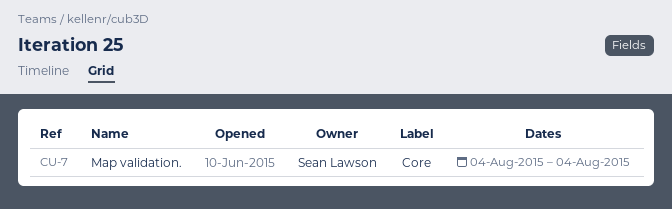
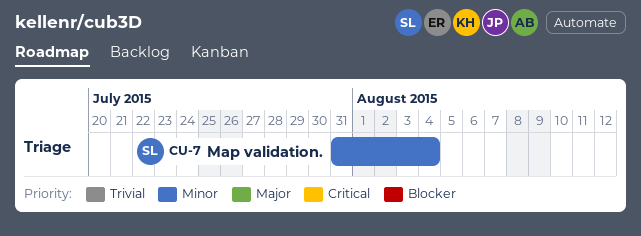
CU-7, start: Aug 4 -> Jul 31

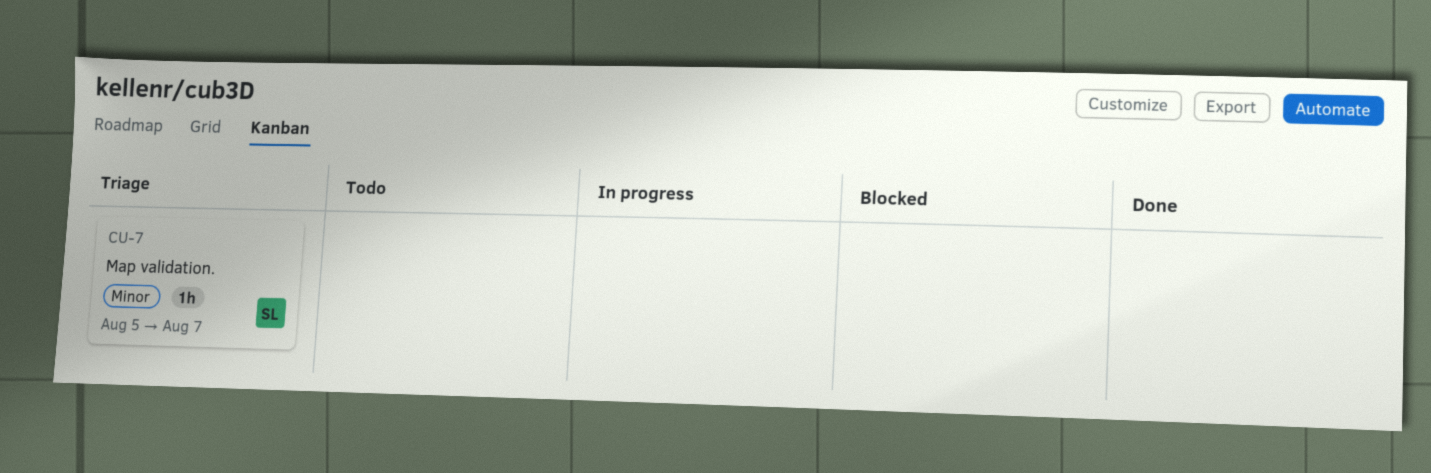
CU-7, start: Jul 31 -> Aug 5
CU-7, due: Aug 4 -> Aug 7

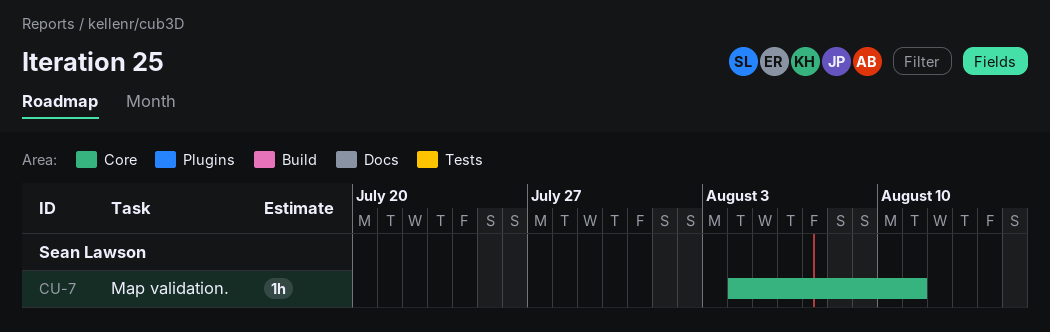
CU-7, start: Aug 5 -> Aug 4
CU-7, due: Aug 7 -> Aug 11

